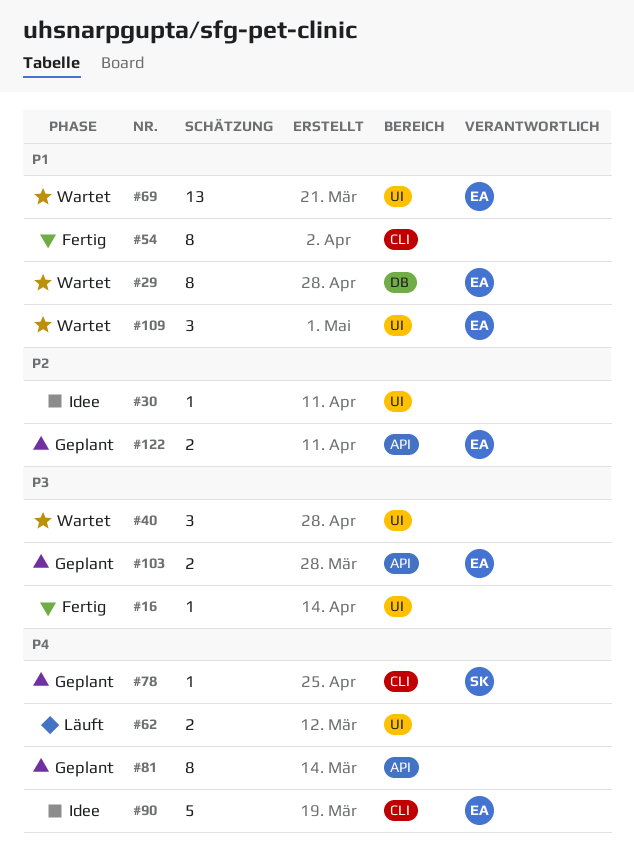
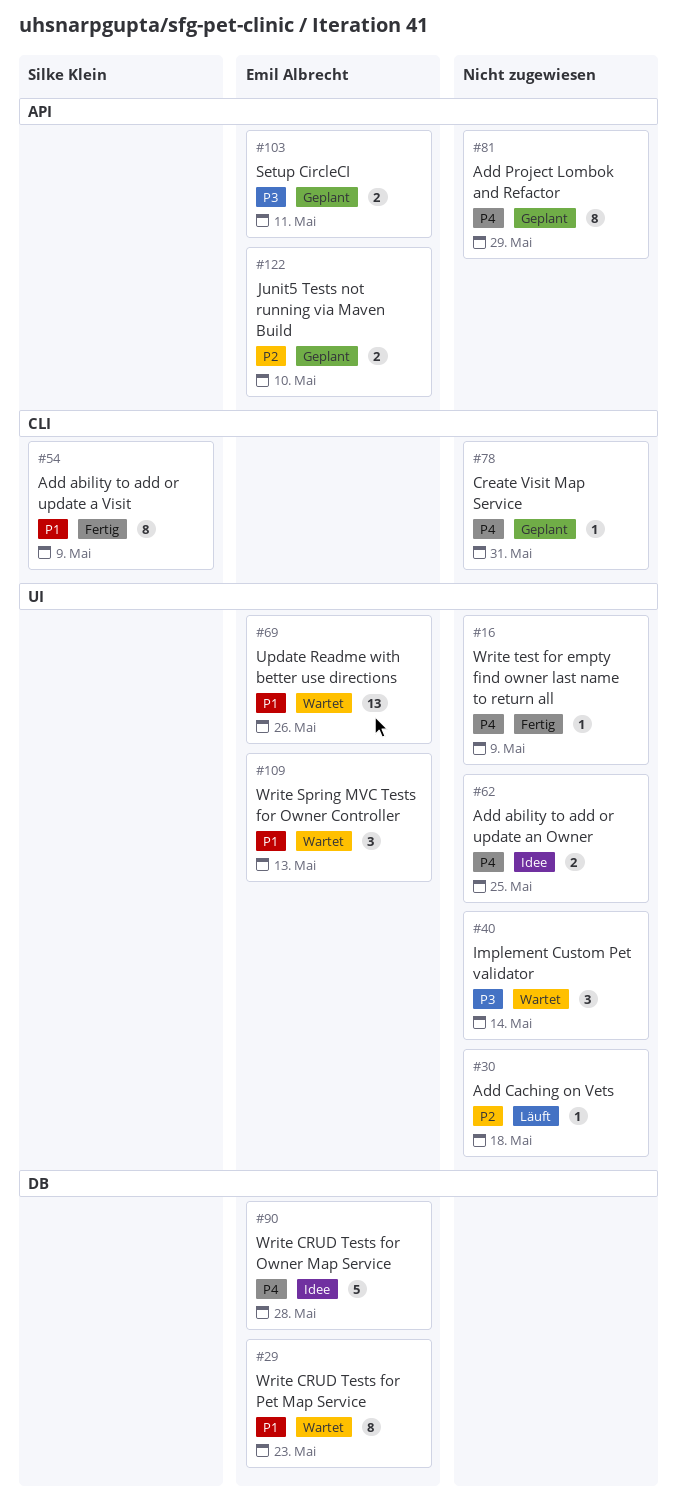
#16, priority: P3 -> P4
#30, status: Idee -> Läuft
#54, owner: none -> Silke Klein
#62, status: Läuft -> Idee
#78, owner: Silke Klein -> none
#90, label: CLI -> DB

